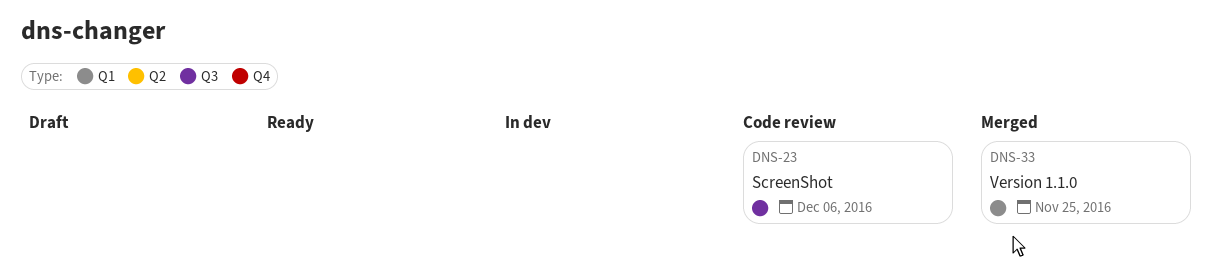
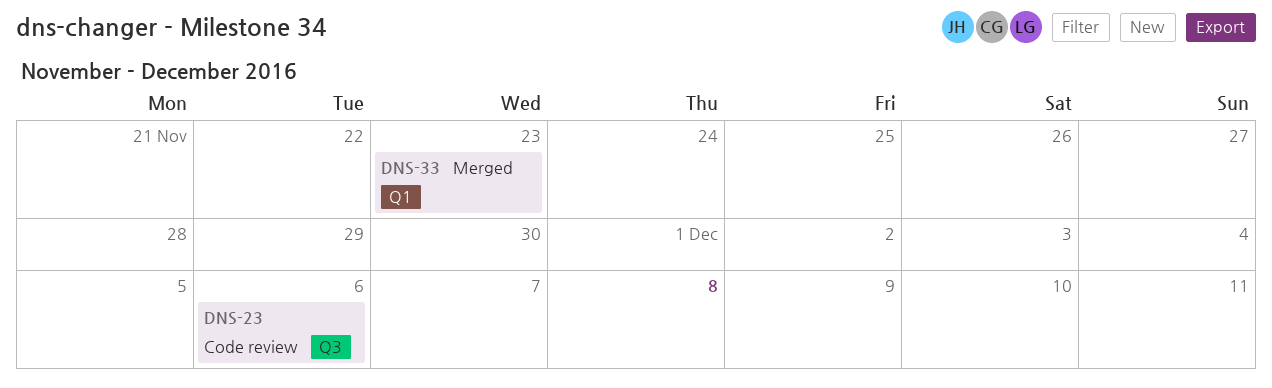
DNS-33, due: Nov 25 -> Nov 23

